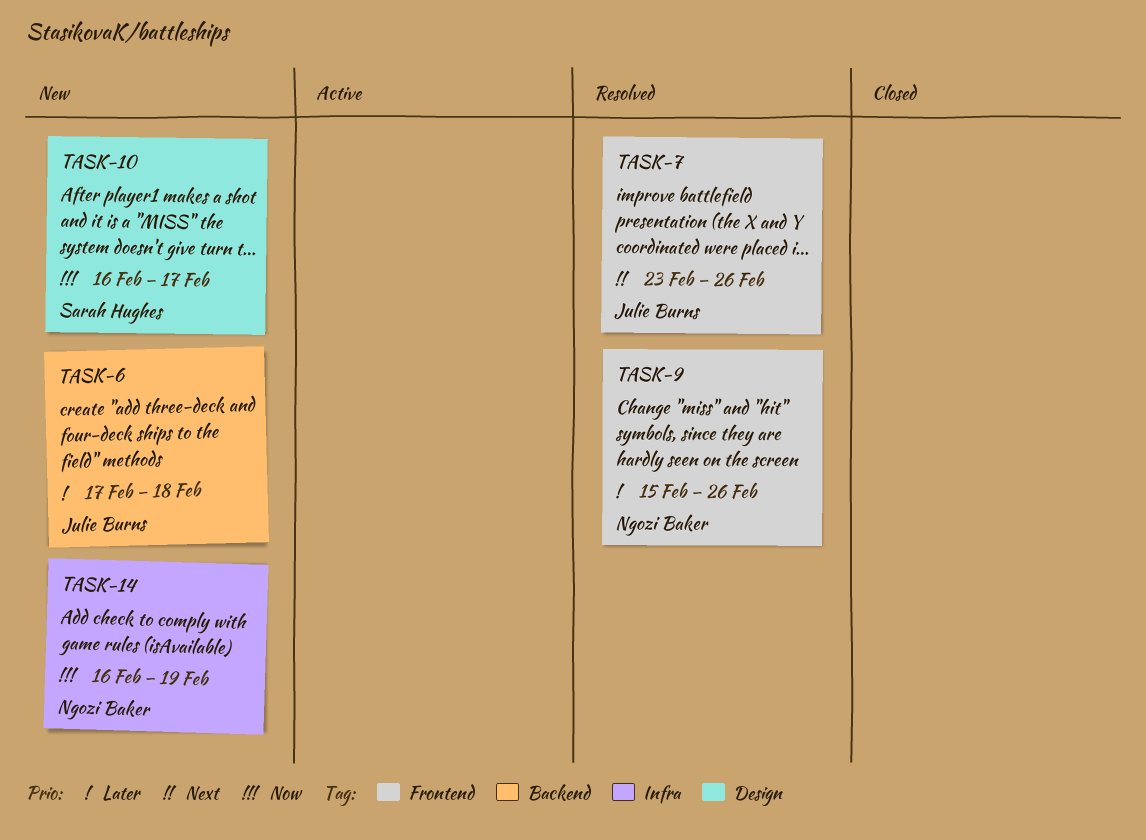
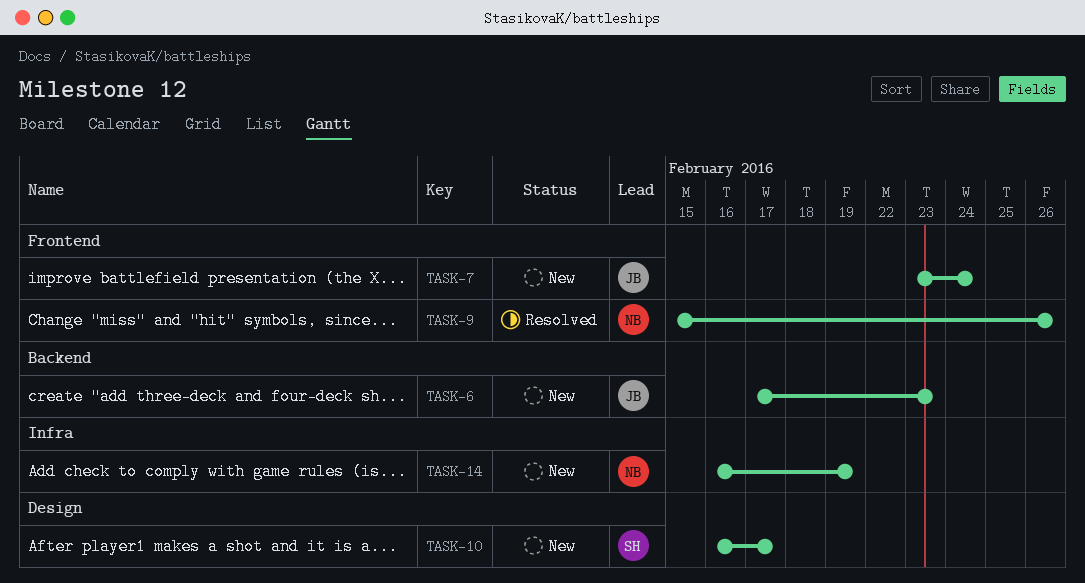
TASK-6, due: Feb 18 -> Feb 23
TASK-7, status: Resolved -> New
TASK-7, due: Feb 26 -> Feb 24

